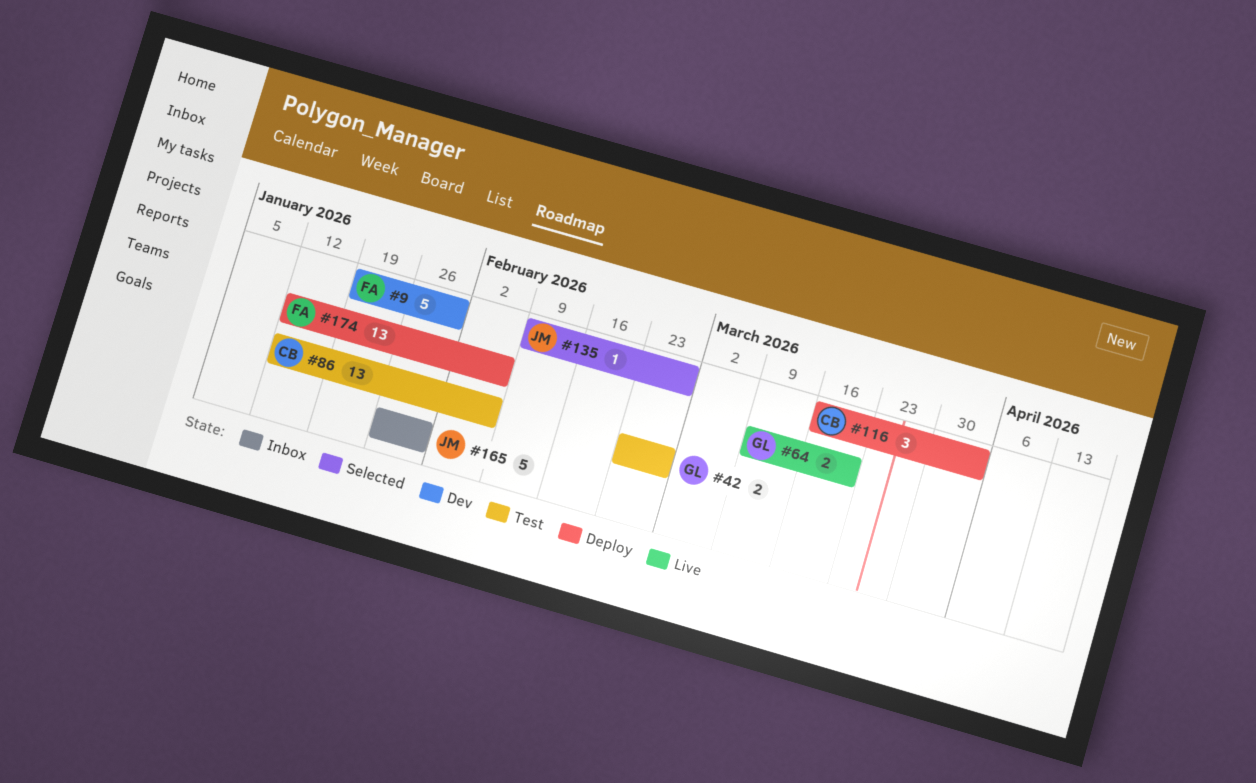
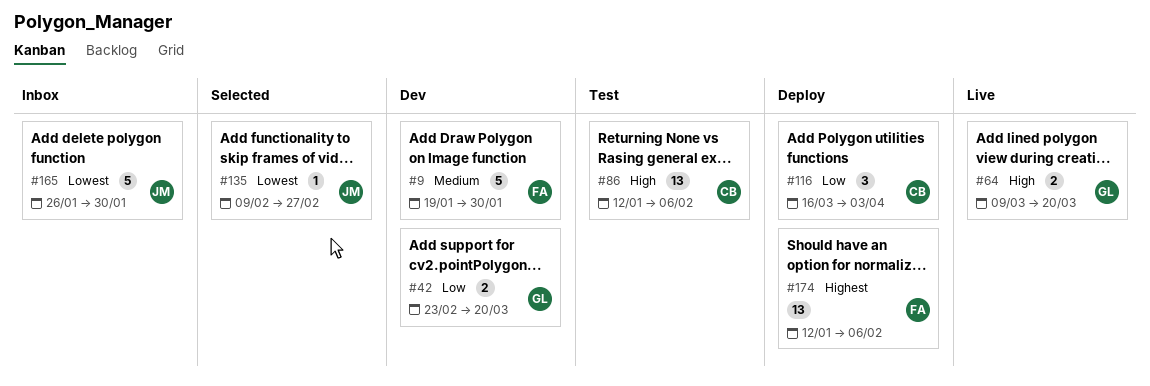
#42, status: Test -> Dev
#42, due: Feb 27 -> Mar 20

